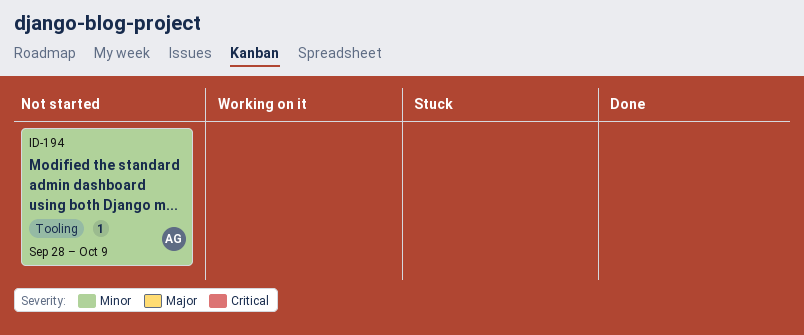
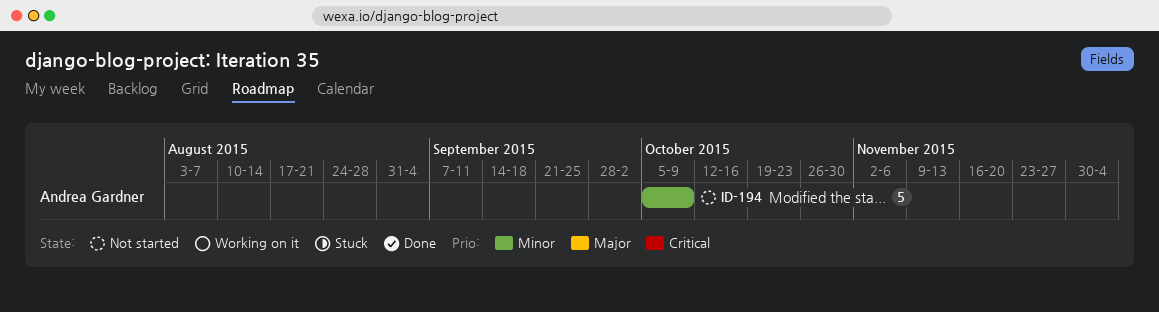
ID-194, estimate: 1 -> 5
ID-194, start: Sep 28 -> Oct 5

